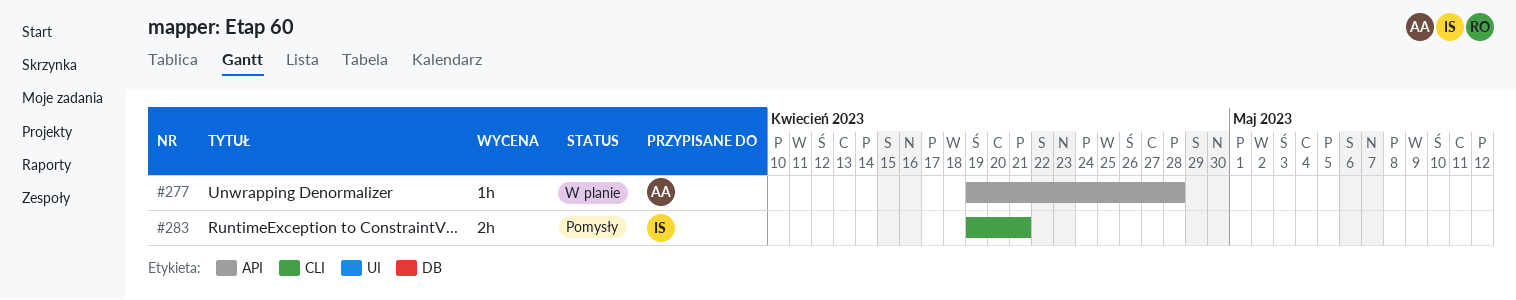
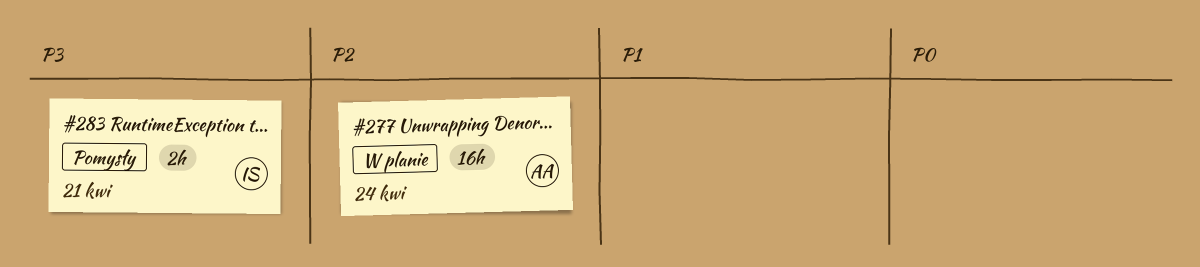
#277, estimate: 1h -> 16h
#277, due: Apr 28 -> Apr 24

